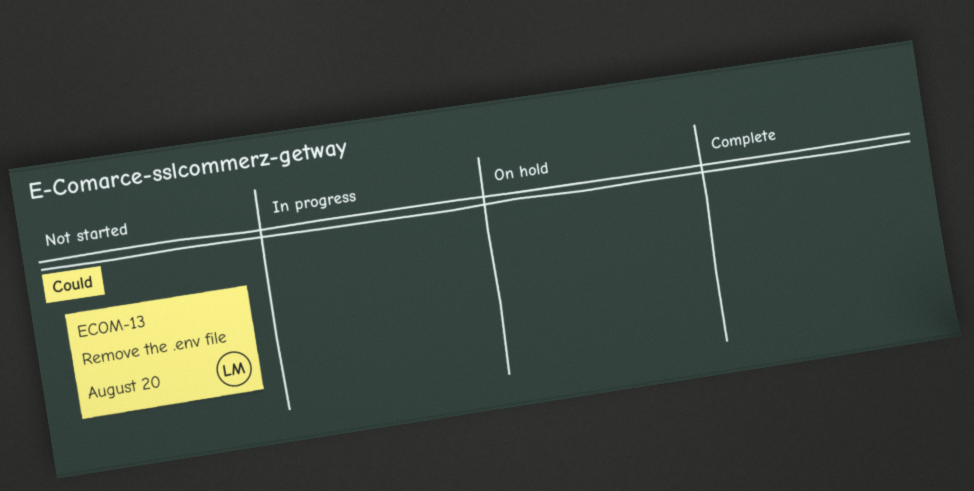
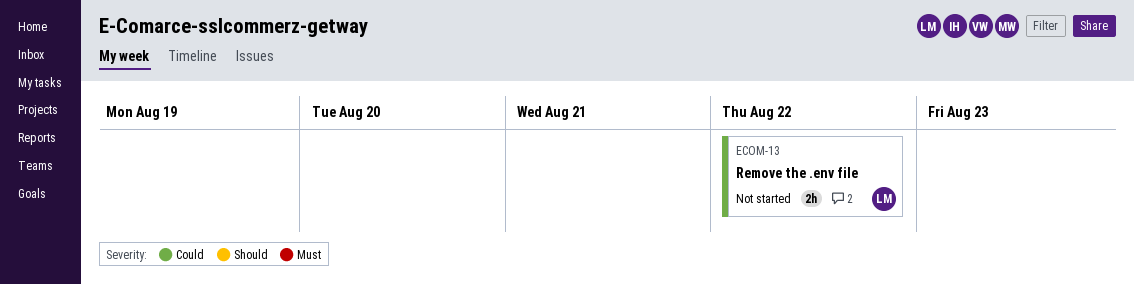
ECOM-13, due: Aug 20 -> Aug 22

